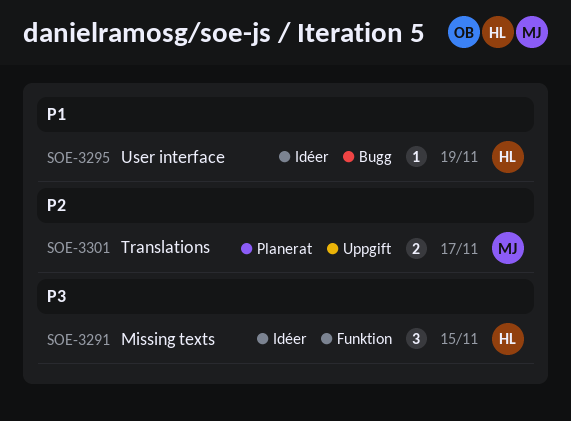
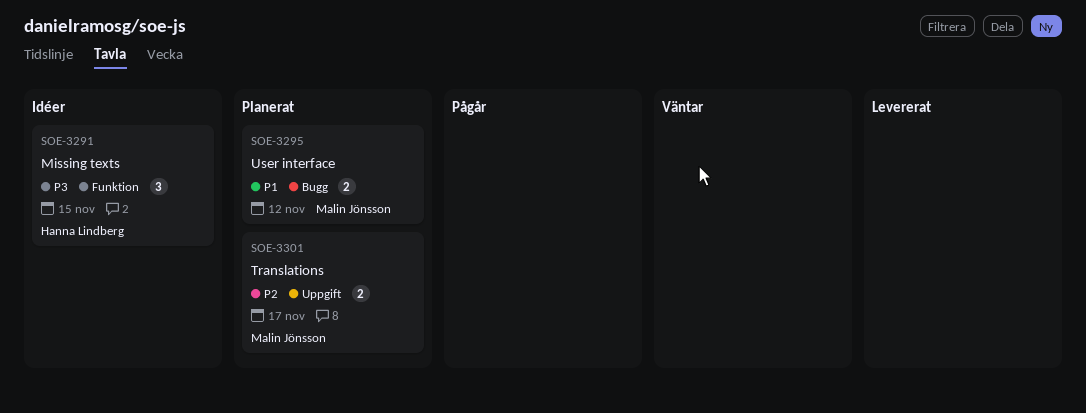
SOE-3295, status: Idéer -> Planerat
SOE-3295, owner: Hanna Lindberg -> Malin Jönsson
SOE-3295, estimate: 1 -> 2
SOE-3295, due: Nov 19 -> Nov 12

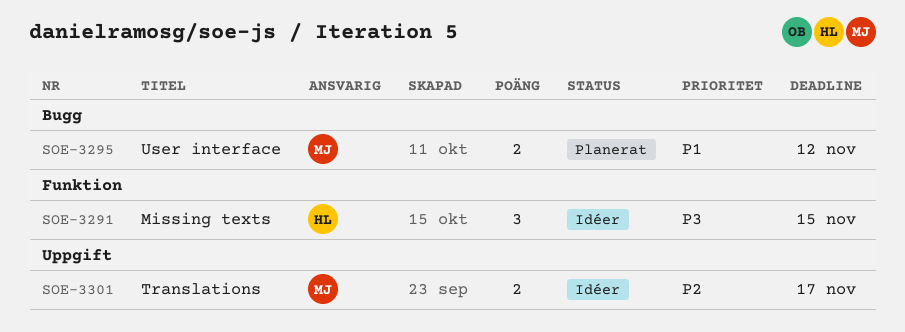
SOE-3301, status: Planerat -> Idéer

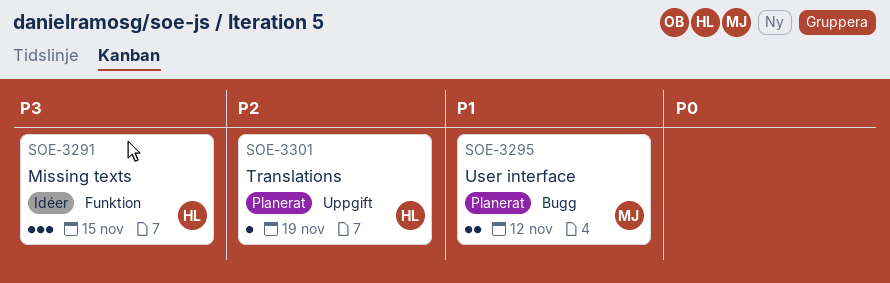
SOE-3301, status: Idéer -> Planerat
SOE-3301, owner: MJ -> HL
SOE-3301, estimate: 2 -> 1
SOE-3301, due: Nov 17 -> Nov 19

